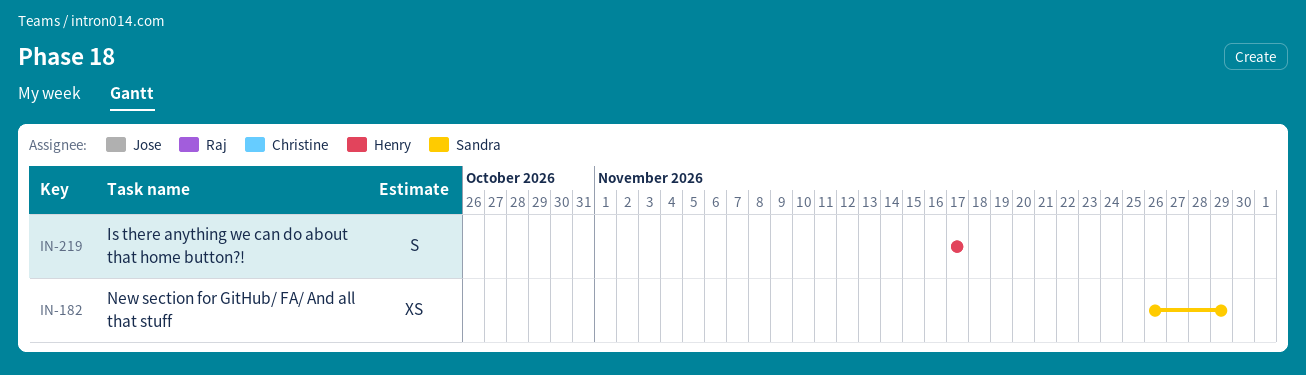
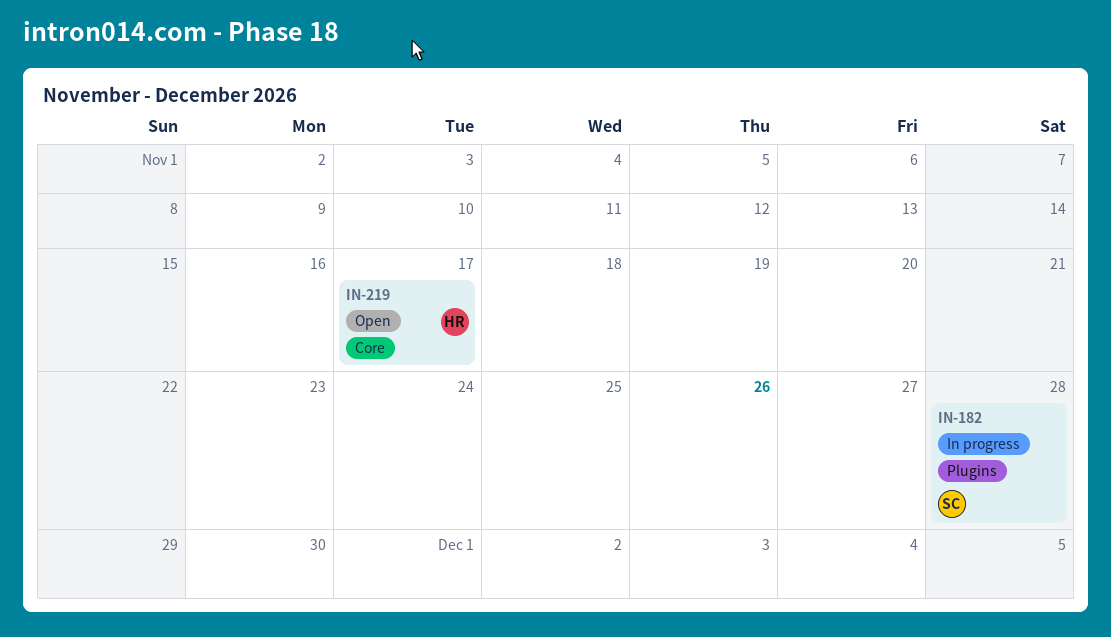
IN-182, due: Nov 29 -> Nov 28

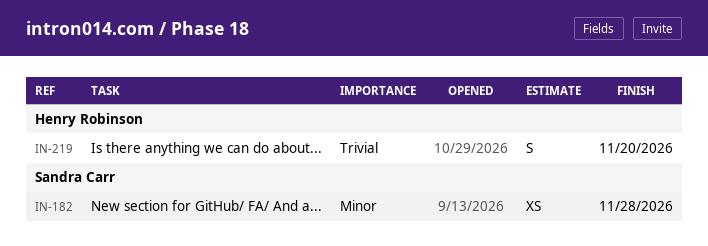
IN-219, due: Nov 17 -> Nov 20

